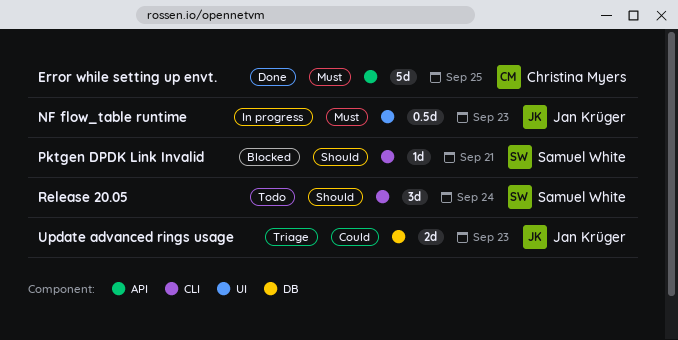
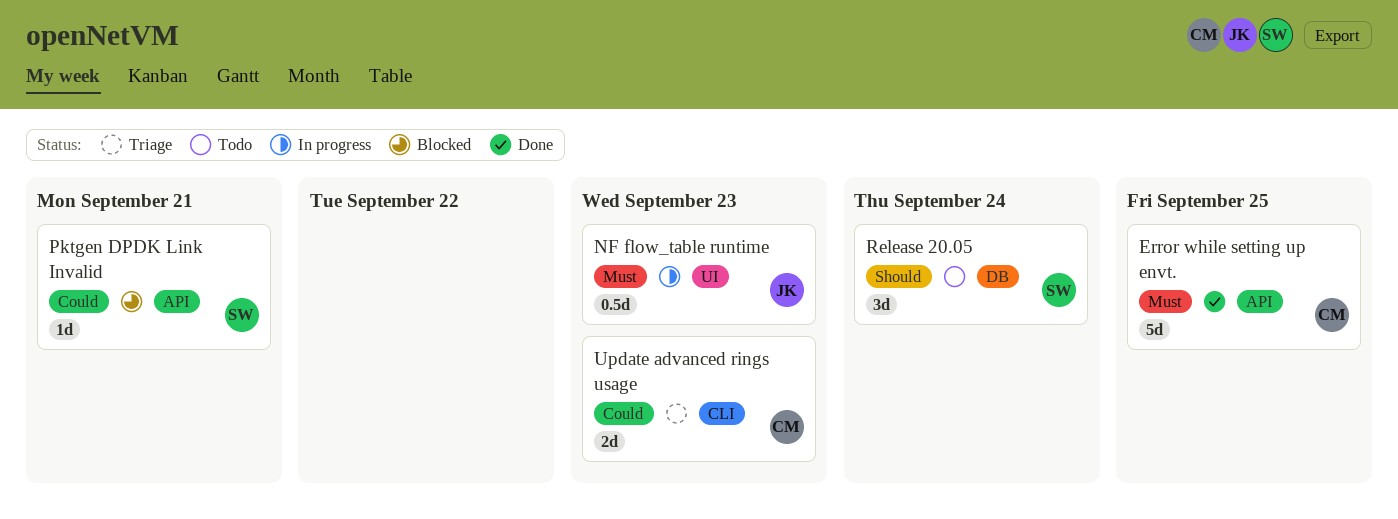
Pktgen DPDK Link Invalid, priority: Should -> Could
Pktgen DPDK Link Invalid, label: CLI -> API
Release 20.05, label: CLI -> DB
Update advanced rings usage, owner: Jan Krüger -> Christina Myers
Update advanced rings usage, label: DB -> CLI

